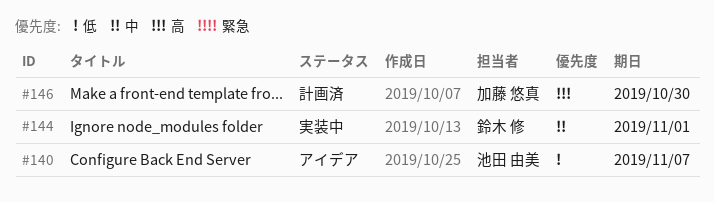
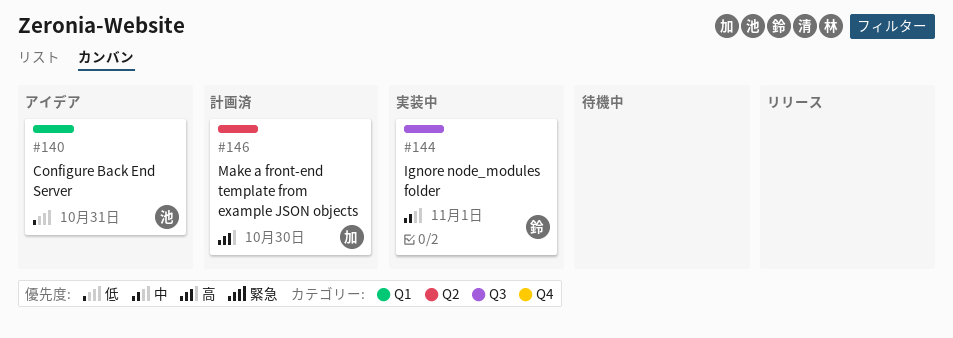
#140, due: Nov 7 -> Oct 31

